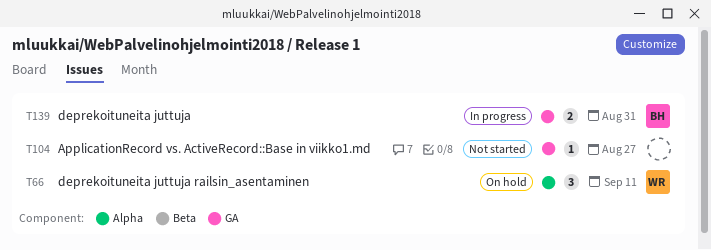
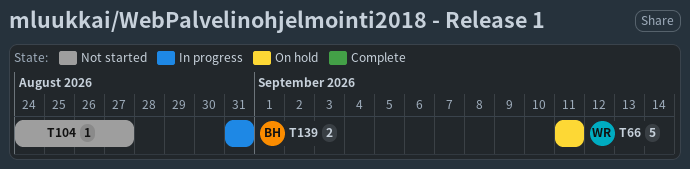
T66, estimate: 3 -> 5

